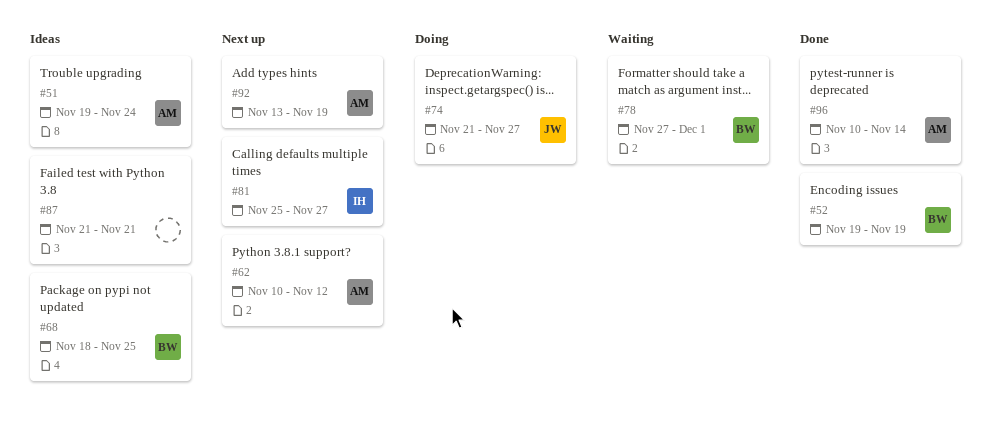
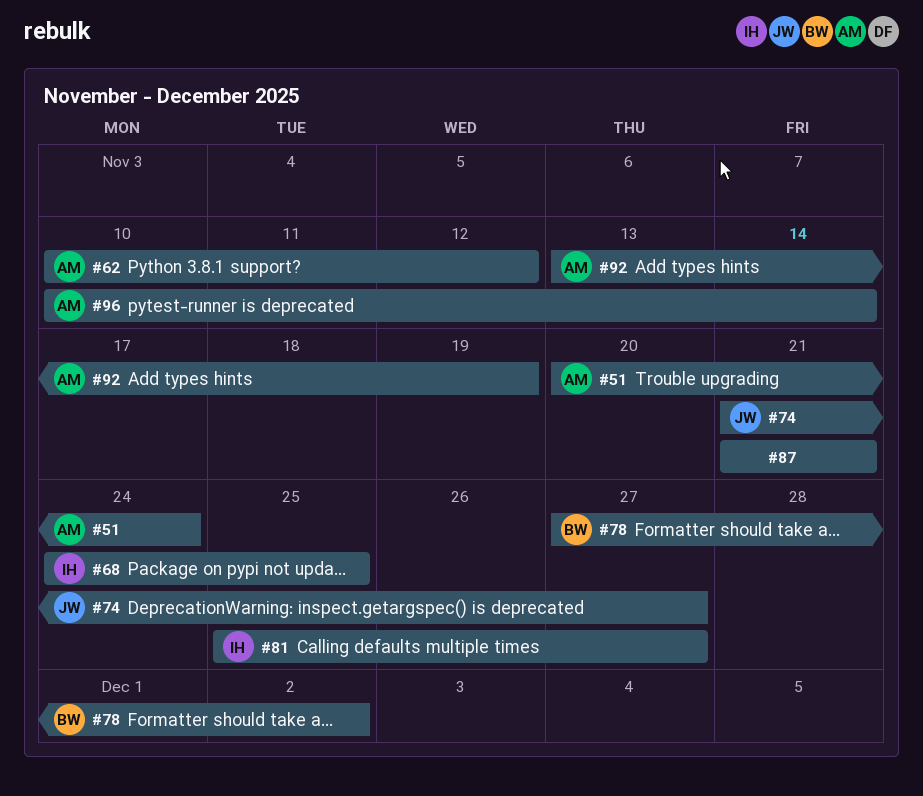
#51, start: Nov 19 -> Nov 20
#52: present -> none
#68, owner: BW -> IH
#68, start: Nov 18 -> Nov 24
#78, due: Dec 1 -> Dec 2

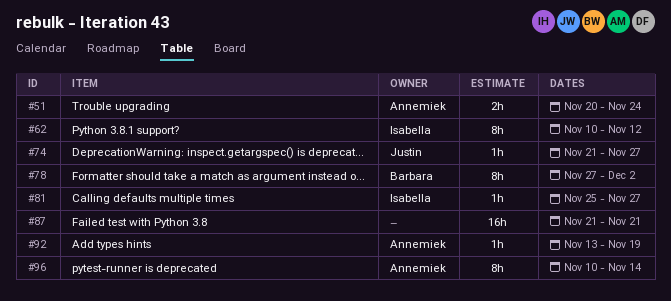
#62, owner: Annemiek -> Isabella
#68: present -> none

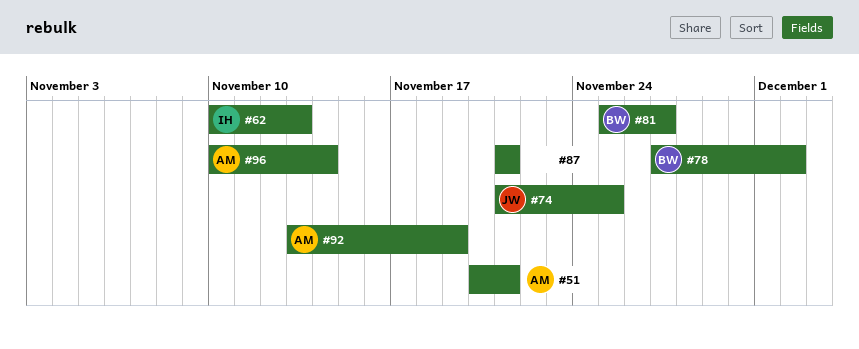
#51, due: Nov 24 -> Nov 21
#62, due: Nov 12 -> Nov 13
#74, due: Nov 27 -> Nov 25
#81, owner: Isabella -> Barbara

